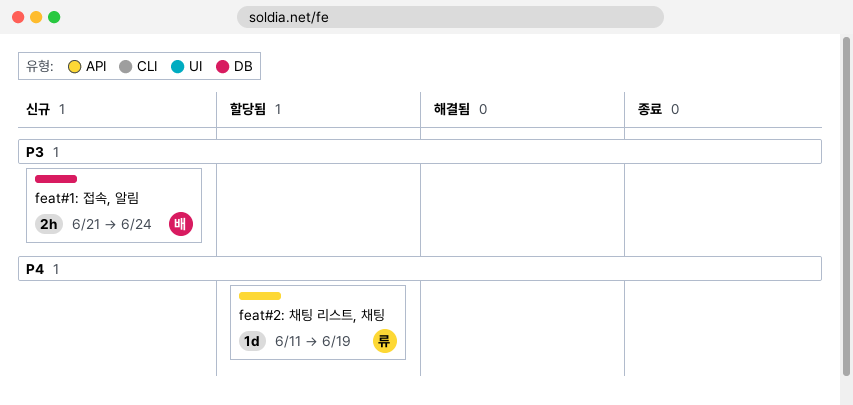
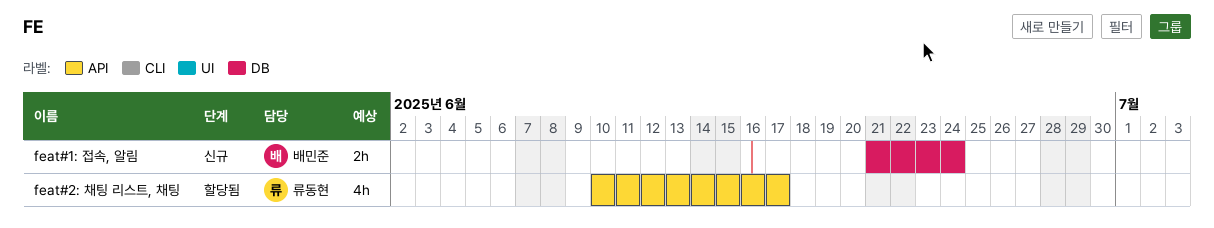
feat#2: 채팅 리스트, 채팅, estimate: 1d -> 4h
feat#2: 채팅 리스트, 채팅, start: Jun 11 -> Jun 10
feat#2: 채팅 리스트, 채팅, due: Jun 19 -> Jun 17

